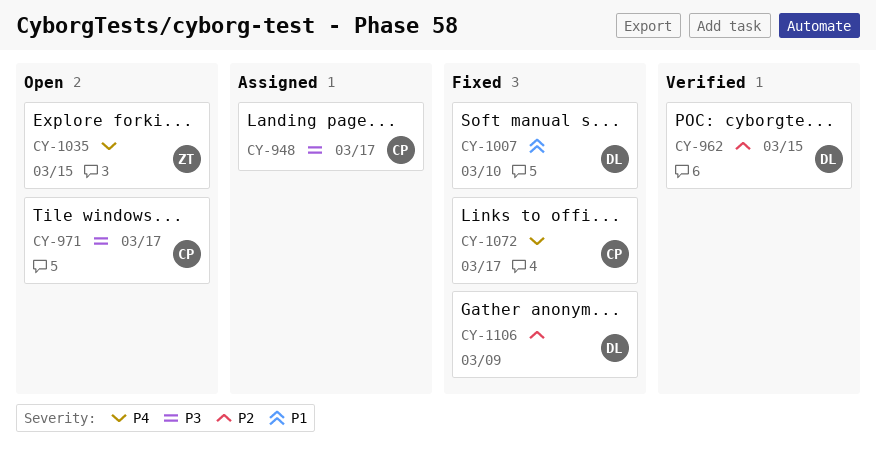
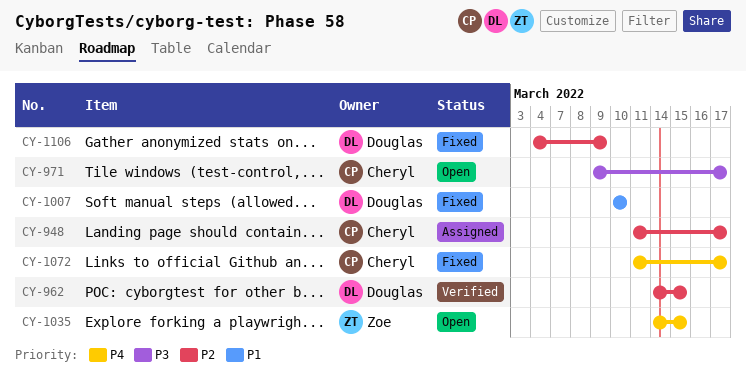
CY-948, priority: P3 -> P2

